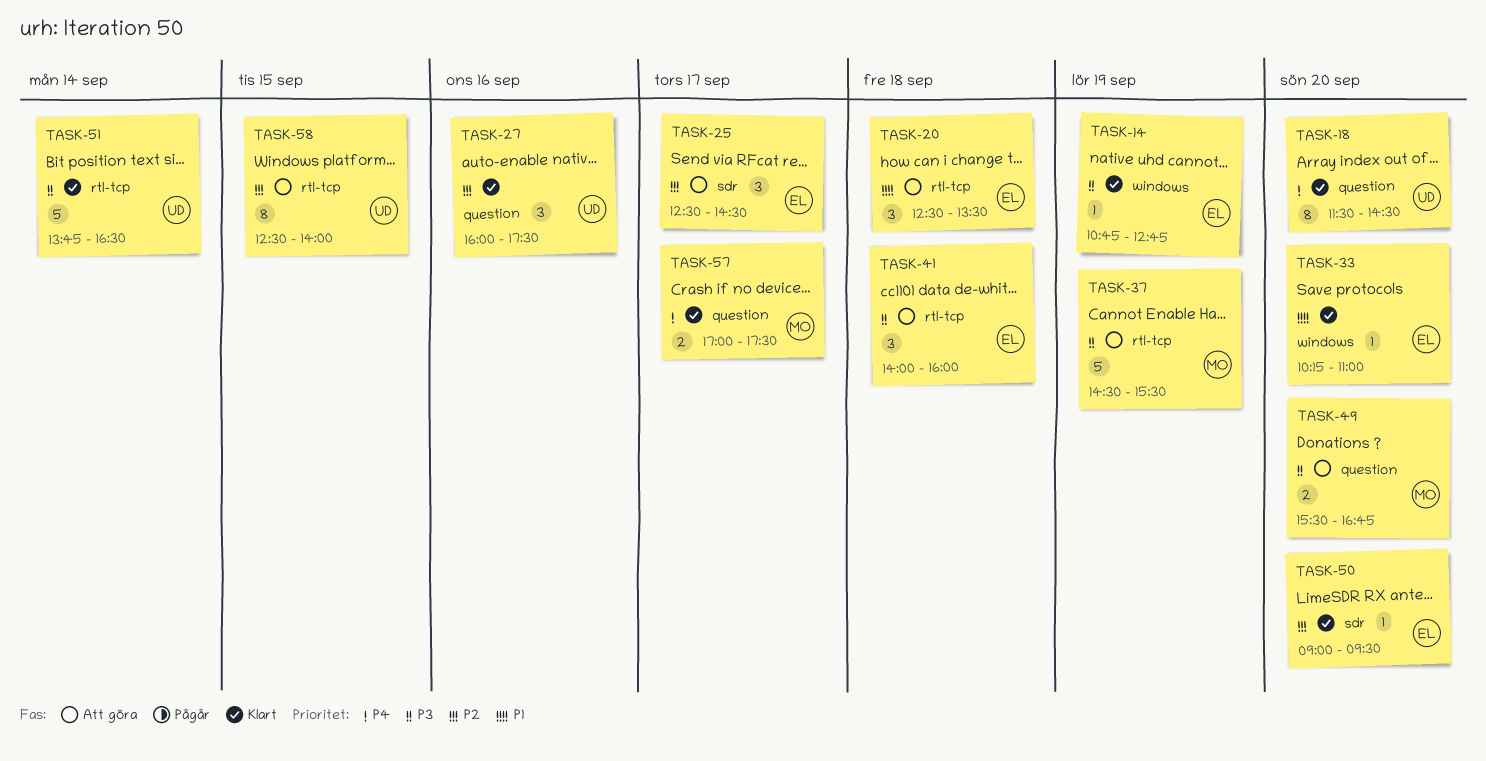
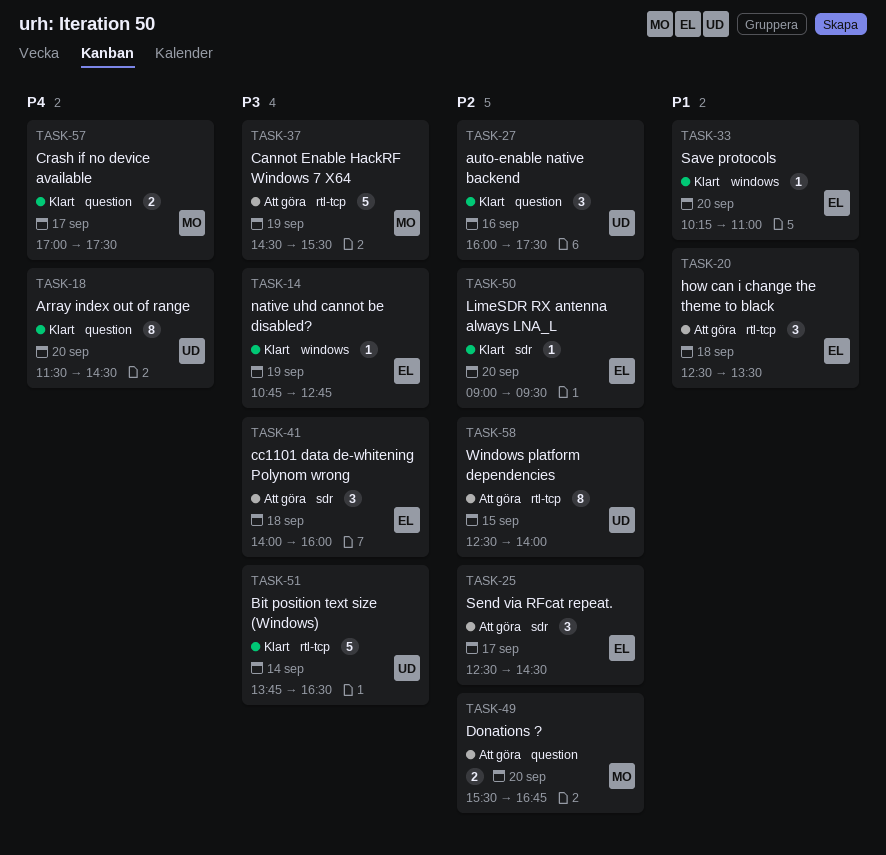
TASK-41, label: rtl-tcp -> sdr
TASK-49, priority: P3 -> P2

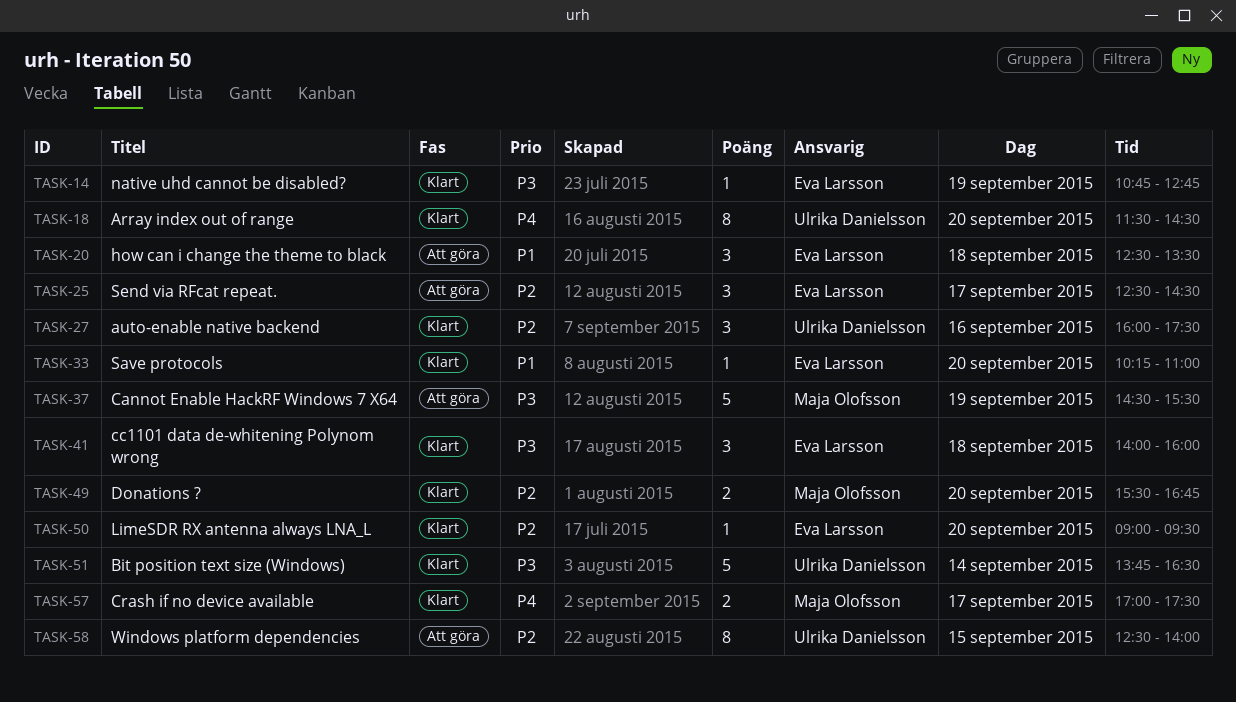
TASK-41, status: Att göra -> Klart
TASK-49, status: Att göra -> Klart

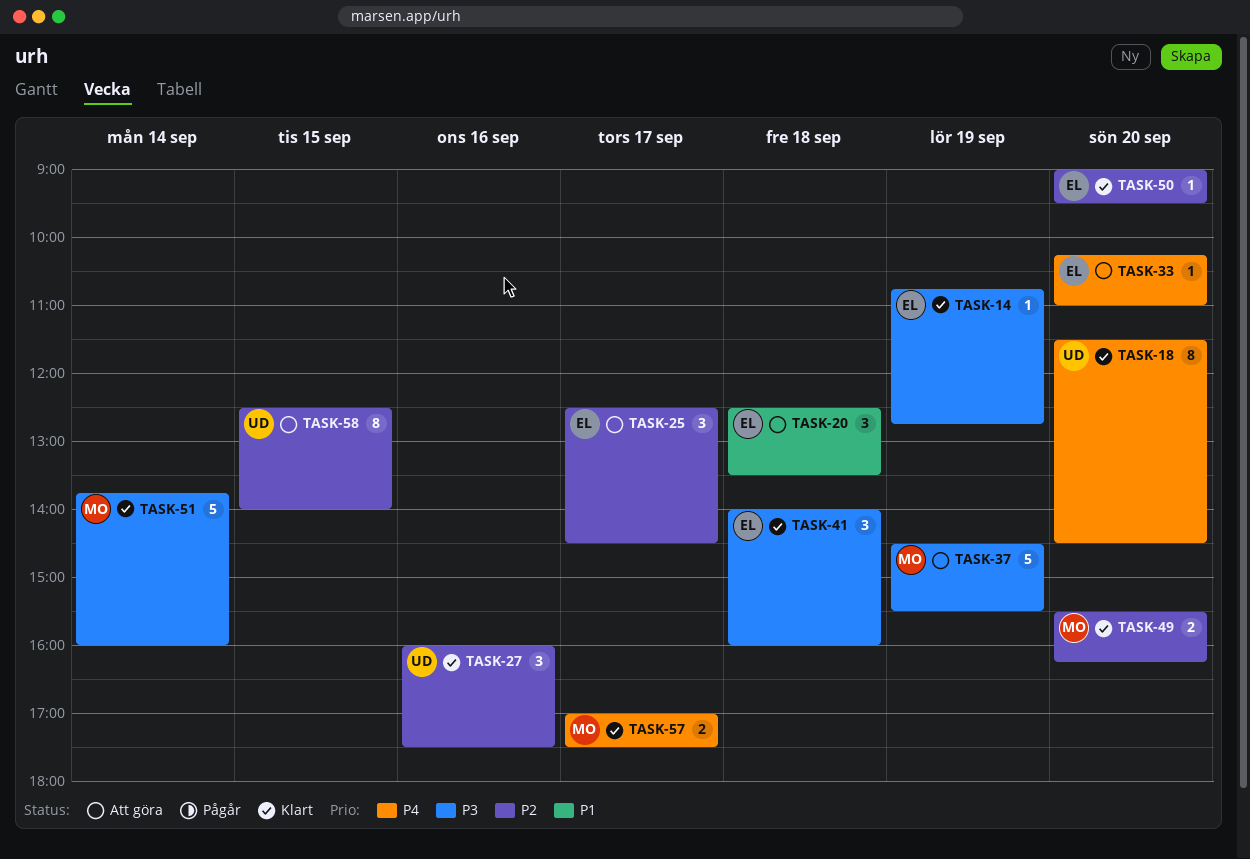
TASK-33, status: Klart -> Att göra
TASK-33, priority: P1 -> P4
TASK-49, ends: 16:45 -> 16:15
TASK-51, owner: Ulrika Danielsson -> Maja Olofsson
TASK-51, ends: 16:30 -> 16:00

